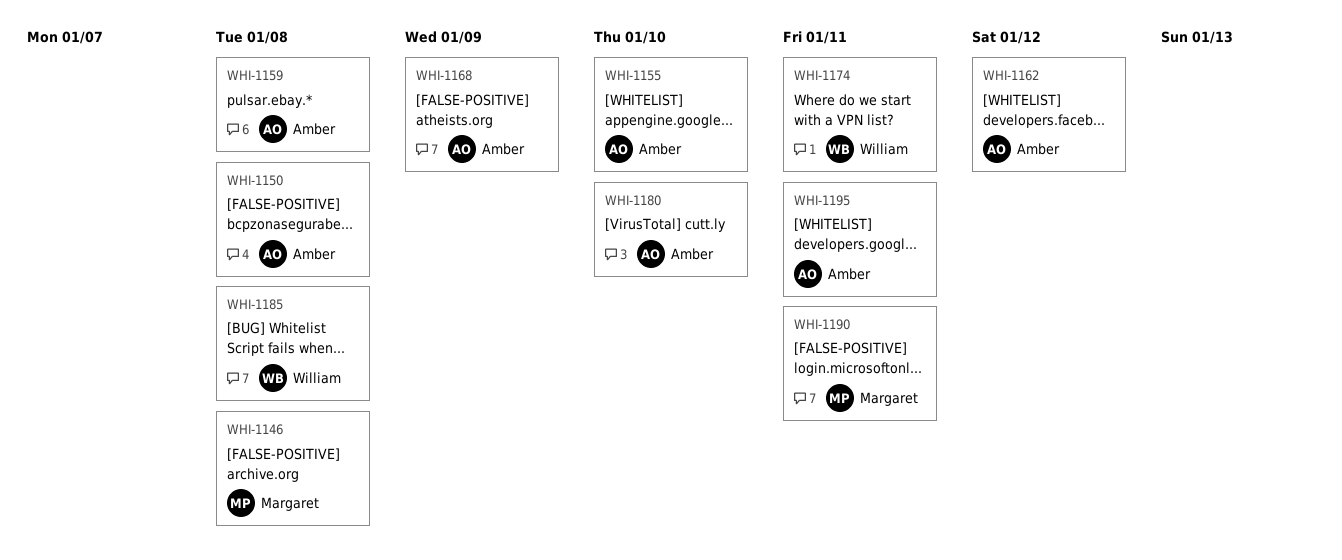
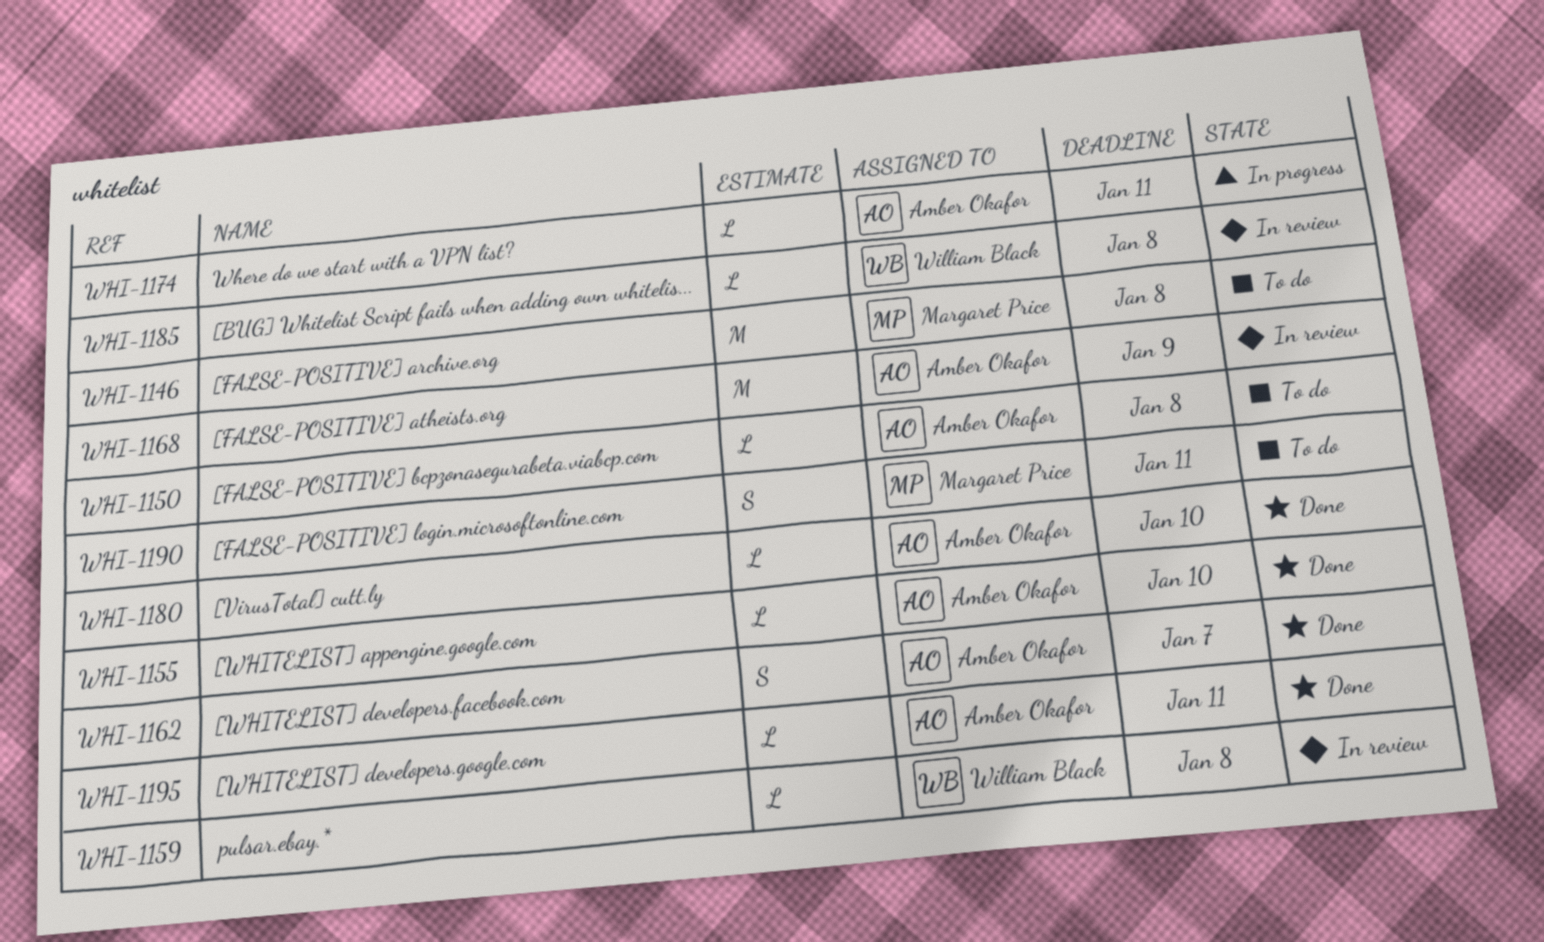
WHI-1159, owner: Amber Okafor -> William Black
WHI-1162, due: Jan 12 -> Jan 7
WHI-1174, owner: William Black -> Amber Okafor

